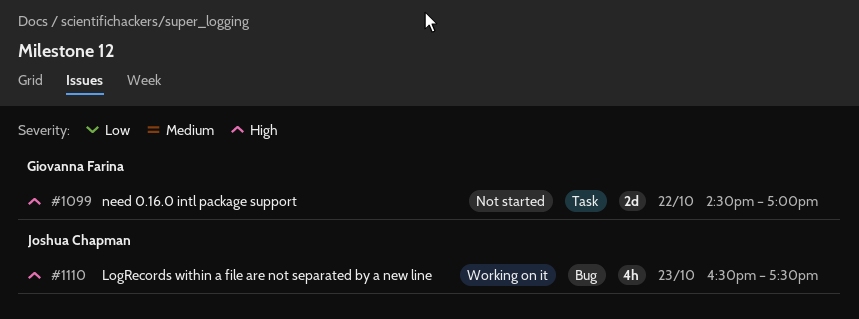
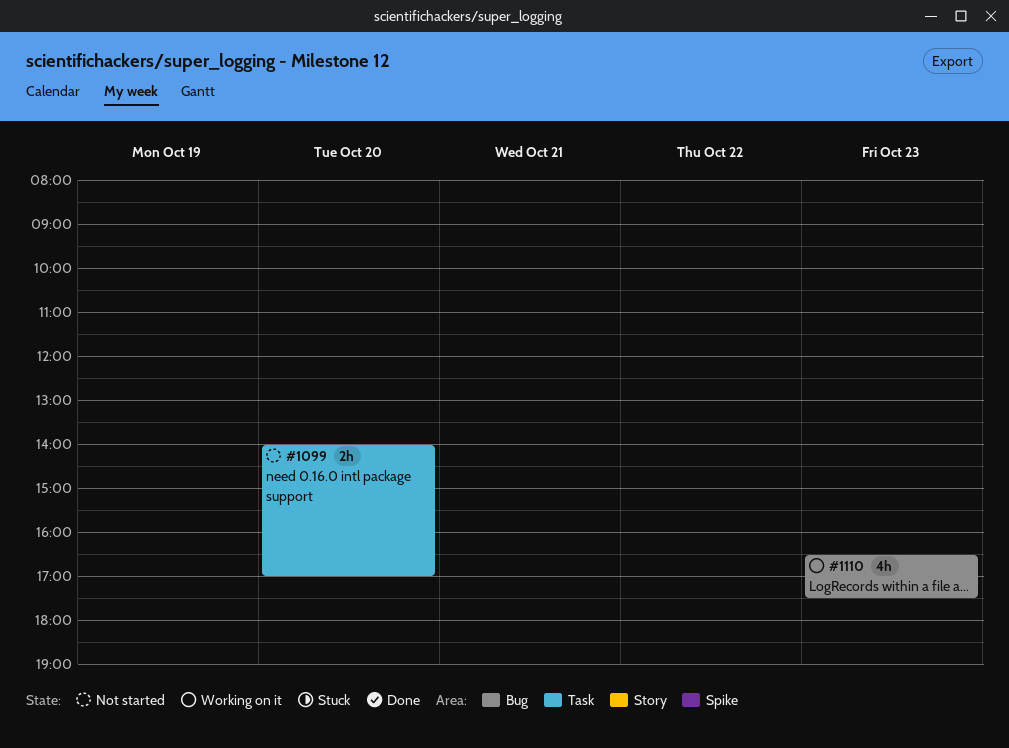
#1099, estimate: 2d -> 2h
#1099, day: Oct 22 -> Oct 20
#1099, begins: 14:30 -> 14:00

